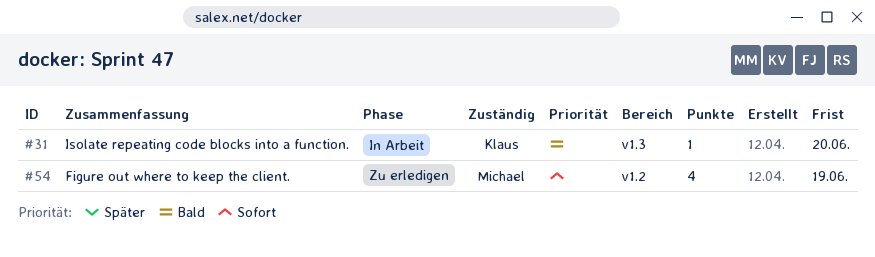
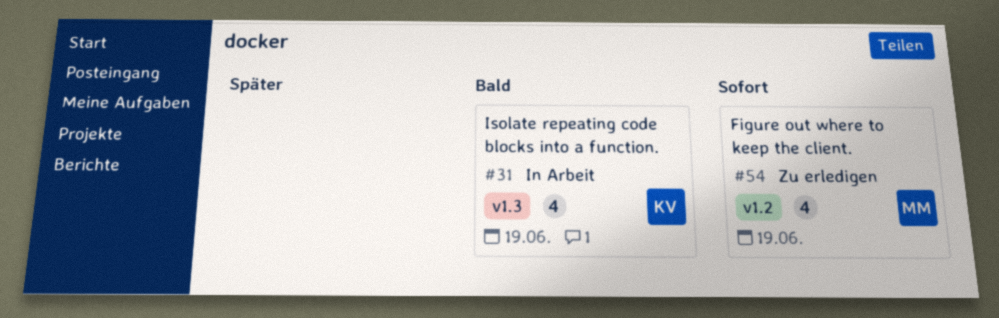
#31, estimate: 1 -> 4
#31, due: Jun 20 -> Jun 19

